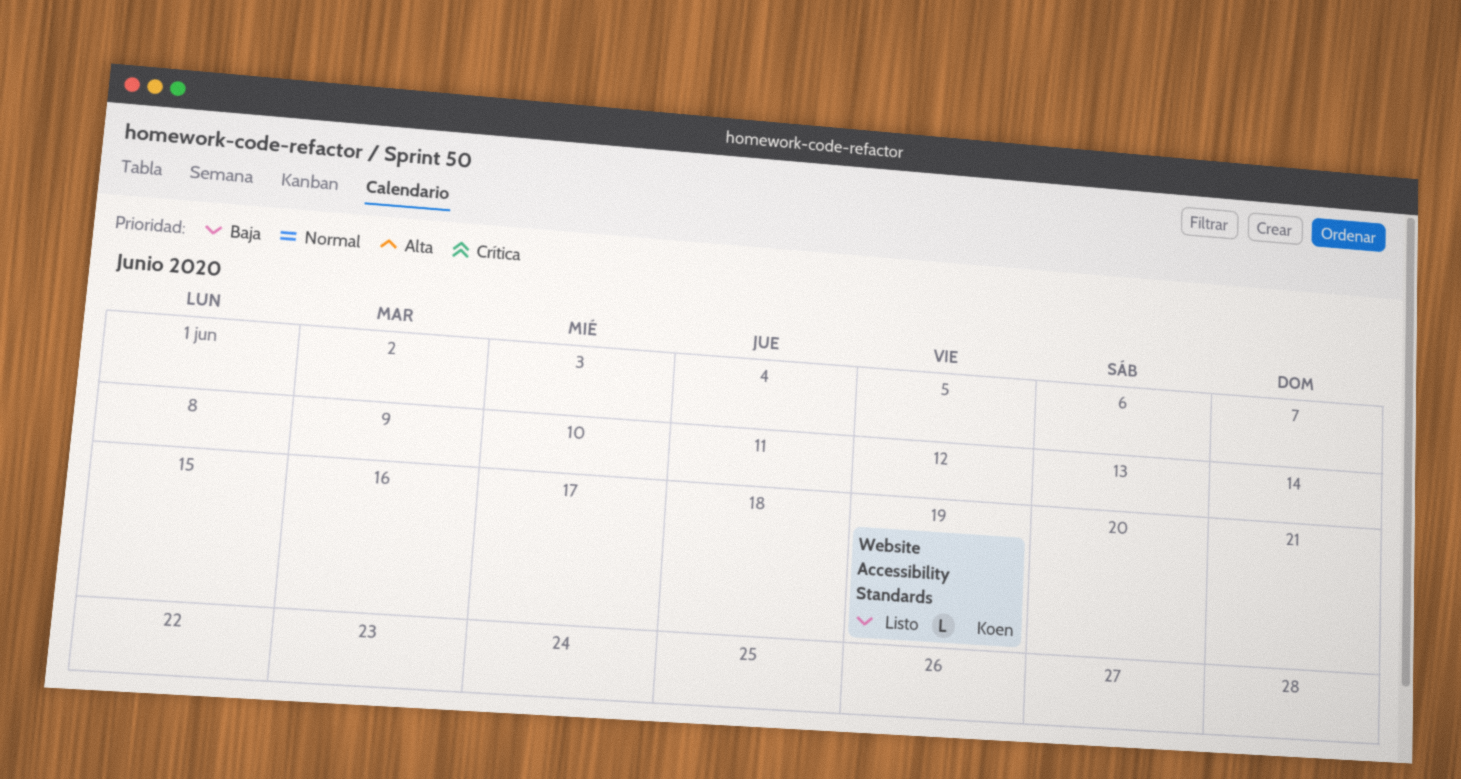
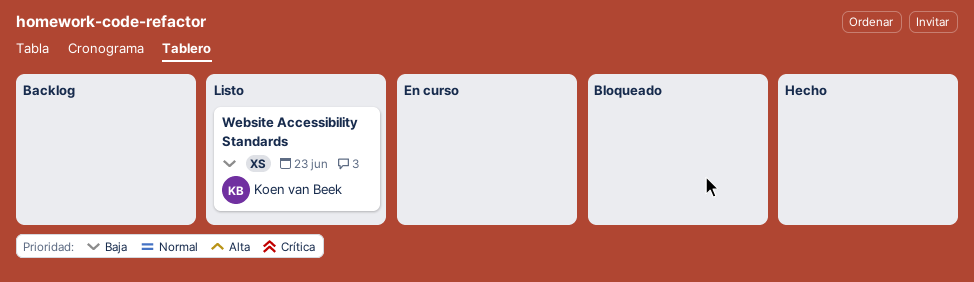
Website Accessibility Standards, estimate: L -> XS
Website Accessibility Standards, due: Jun 19 -> Jun 23

